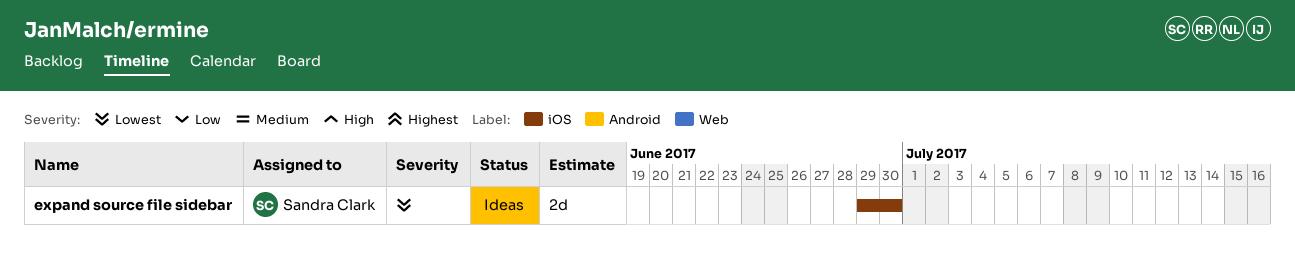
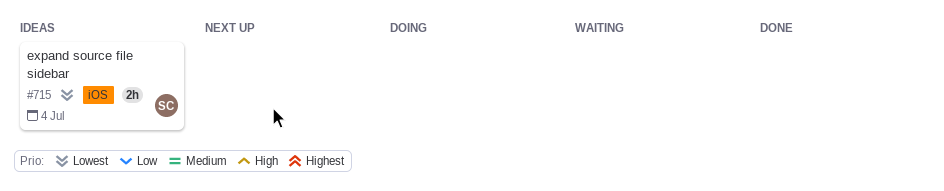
expand source file sidebar, estimate: 2d -> 2h
expand source file sidebar, due: Jun 30 -> Jul 4

